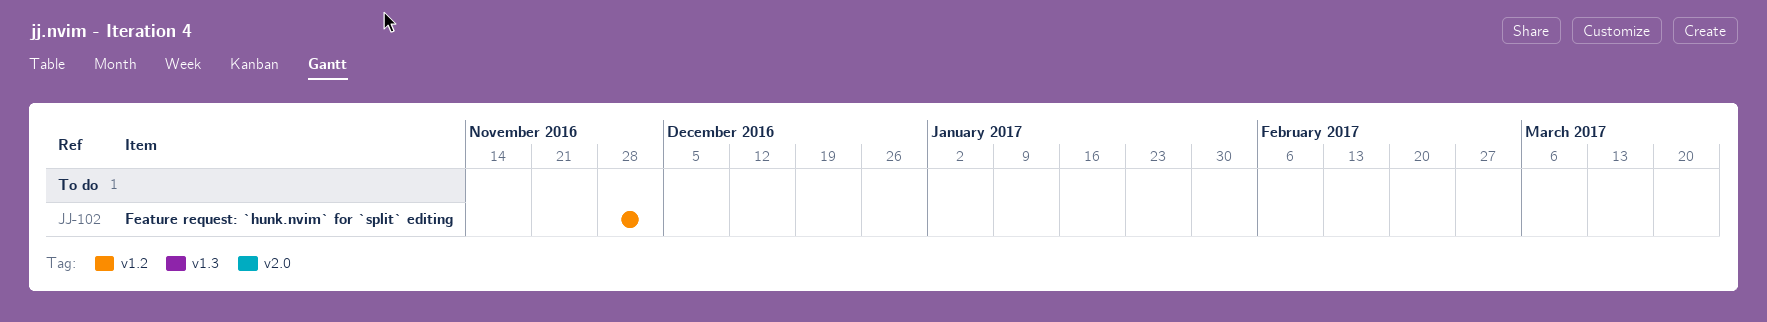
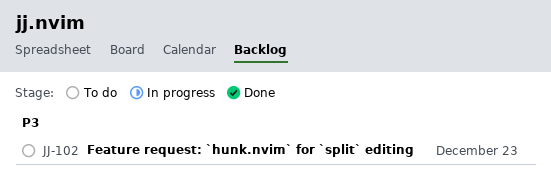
JJ-102, due: Dec 2 -> Dec 23

